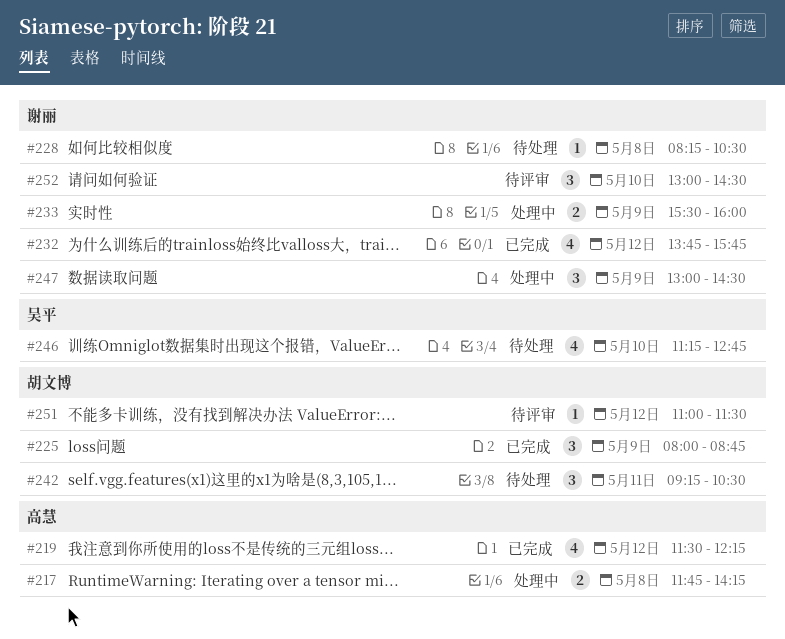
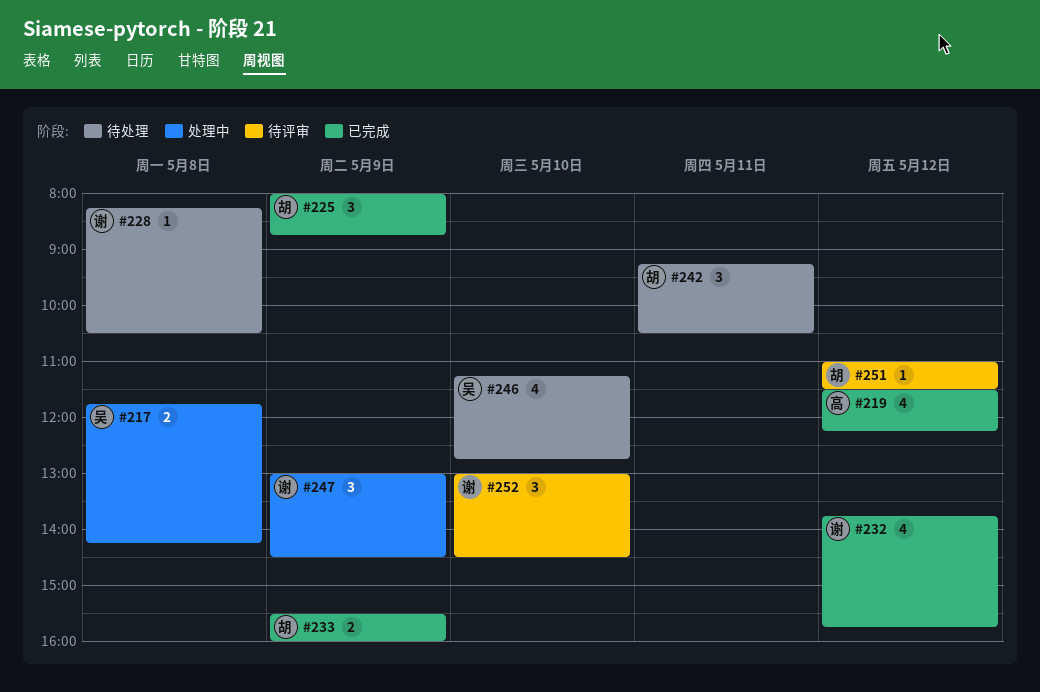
#217, owner: 高慧 -> 吴平
#233, status: 处理中 -> 已完成
#233, owner: 谢丽 -> 胡文博

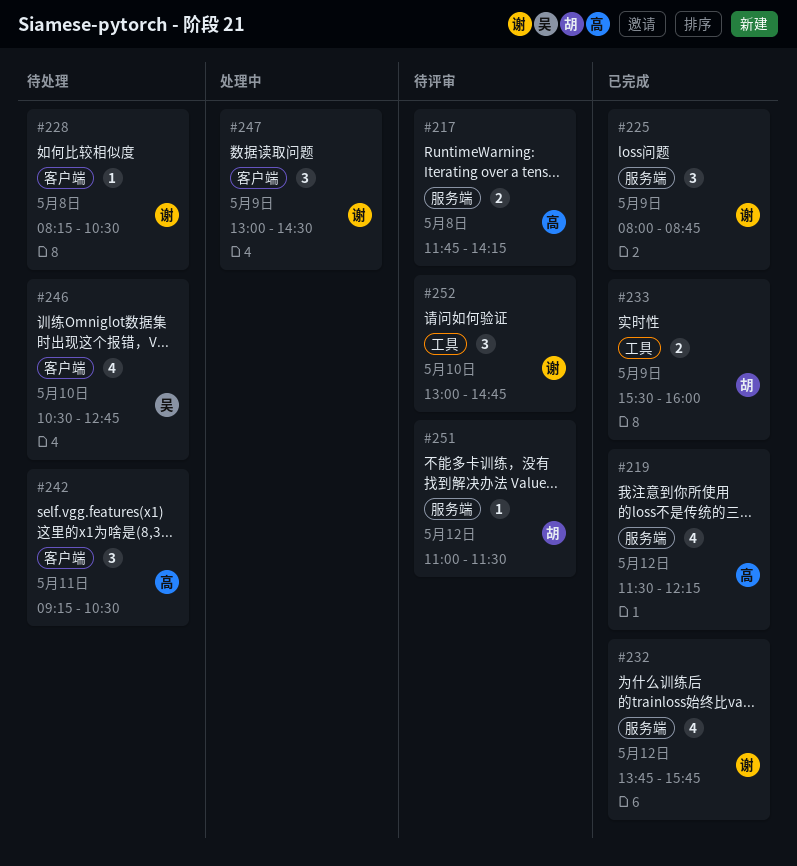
#217, status: 处理中 -> 待评审
#217, owner: 吴 -> 高
#225, owner: 胡 -> 谢
#242, owner: 胡 -> 高
#246, begins: 11:15 -> 10:30
#252, ends: 14:30 -> 14:45

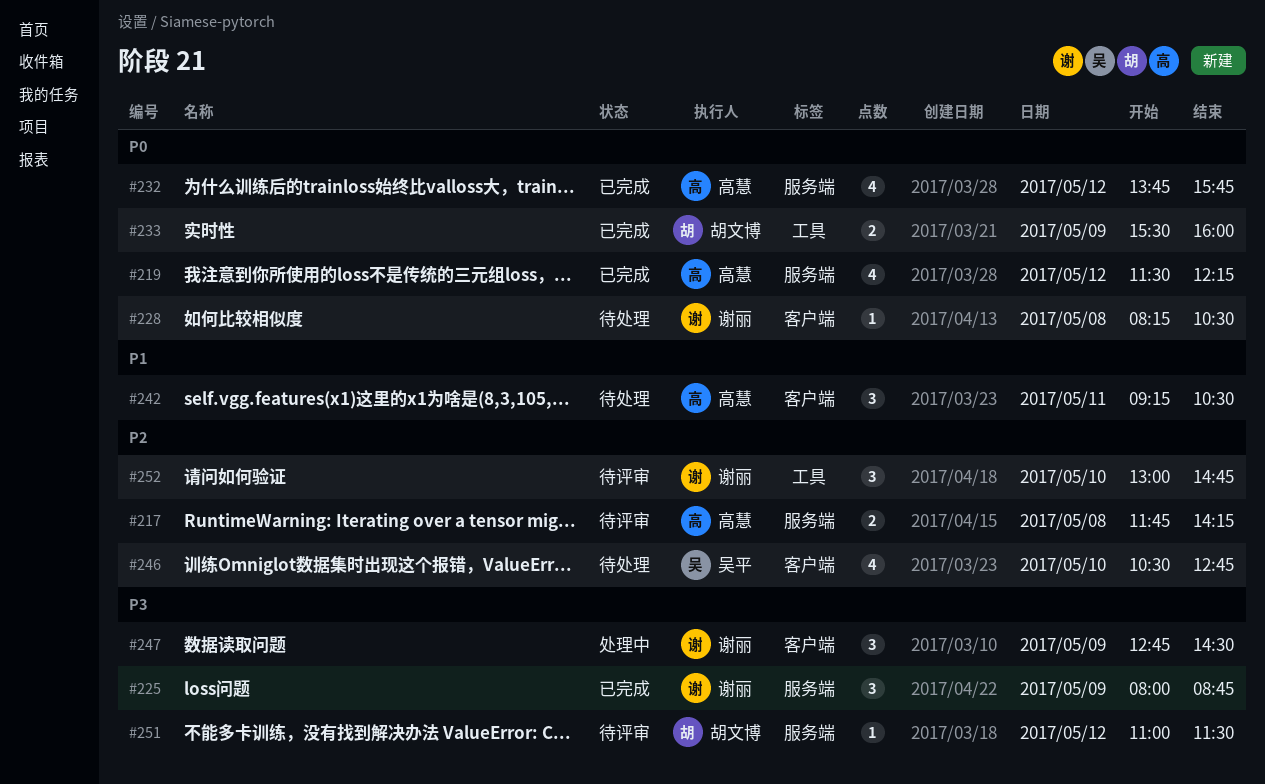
#232, owner: 谢丽 -> 高慧
#247, begins: 13:00 -> 12:45

